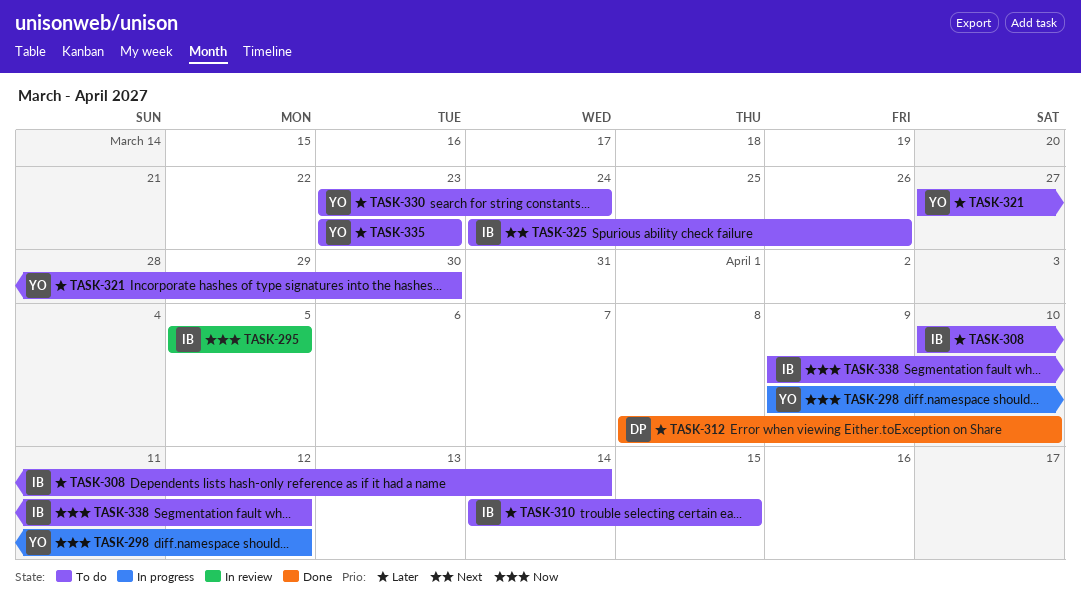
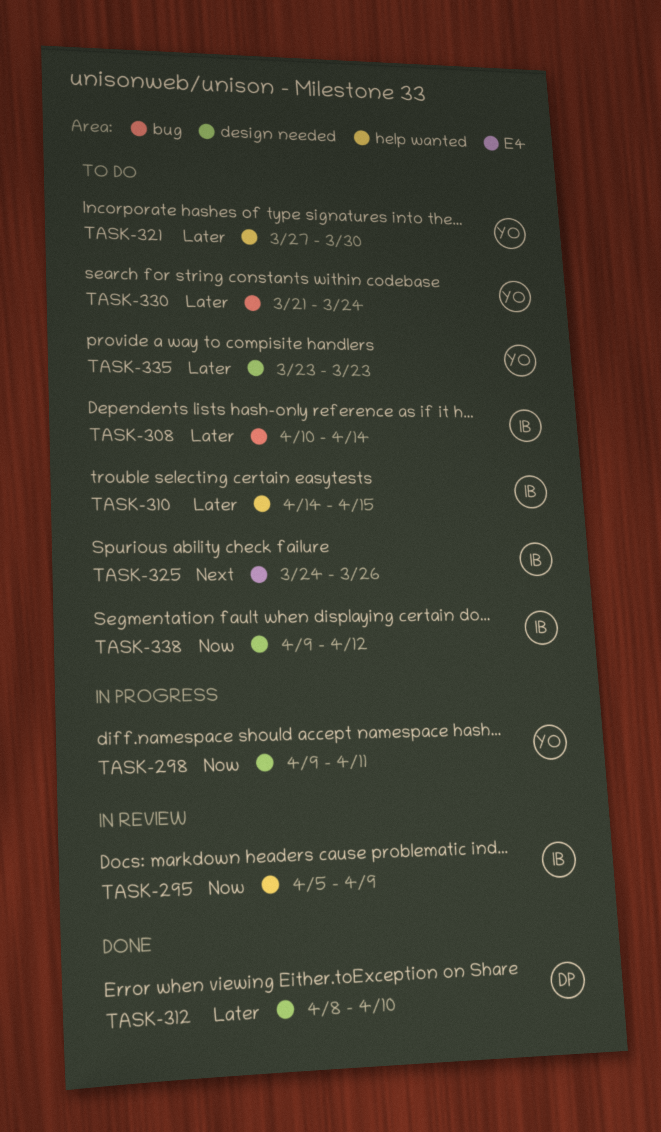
TASK-295, due: Apr 5 -> Apr 9
TASK-298, due: Apr 12 -> Apr 11
TASK-330, start: Mar 23 -> Mar 21

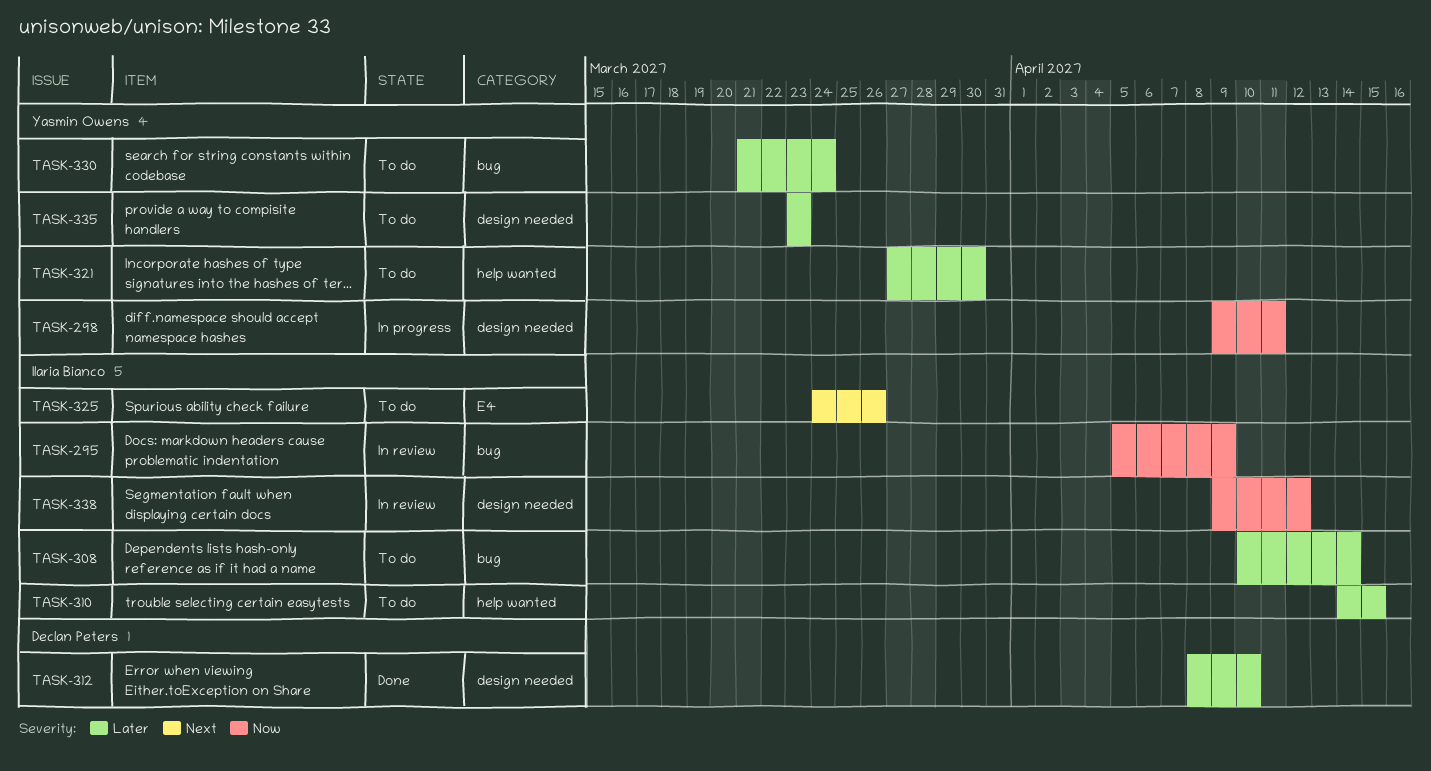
TASK-295, label: help wanted -> bug
TASK-338, status: To do -> In review

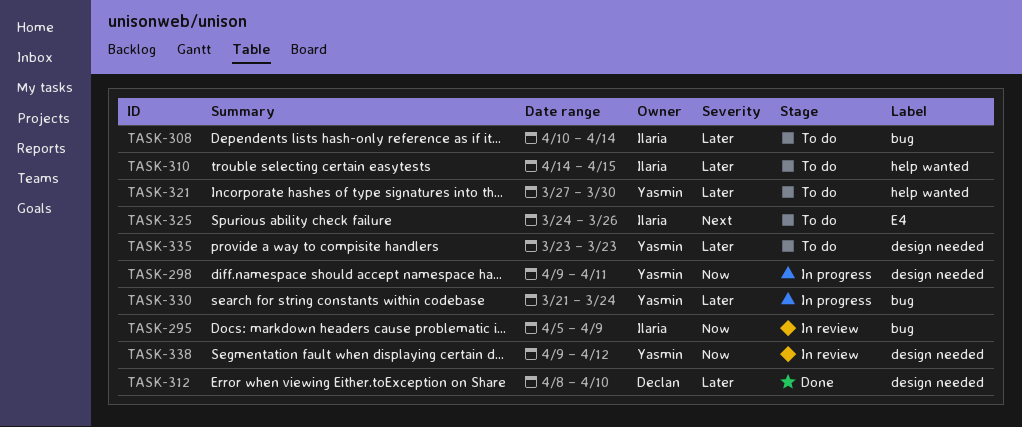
TASK-330, status: To do -> In progress
TASK-338, owner: Ilaria Bianco -> Yasmin Owens

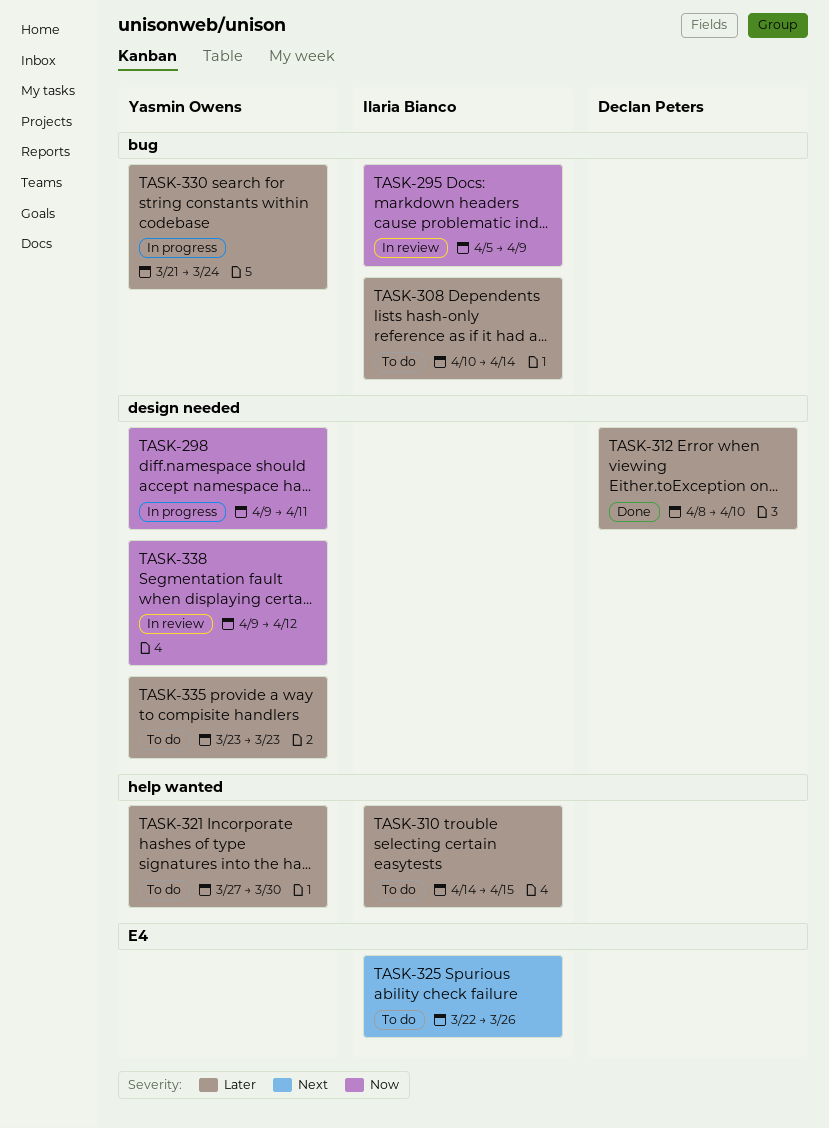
TASK-325, start: Mar 24 -> Mar 22

